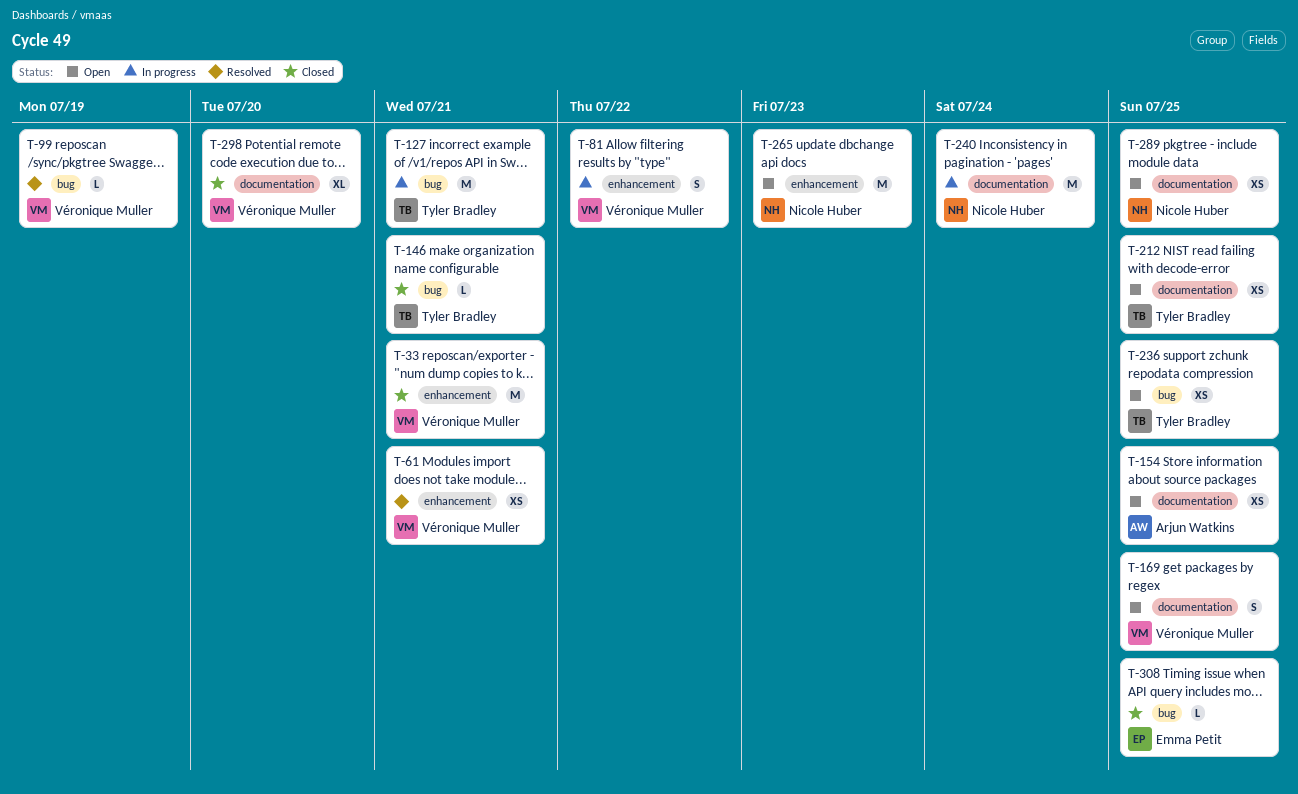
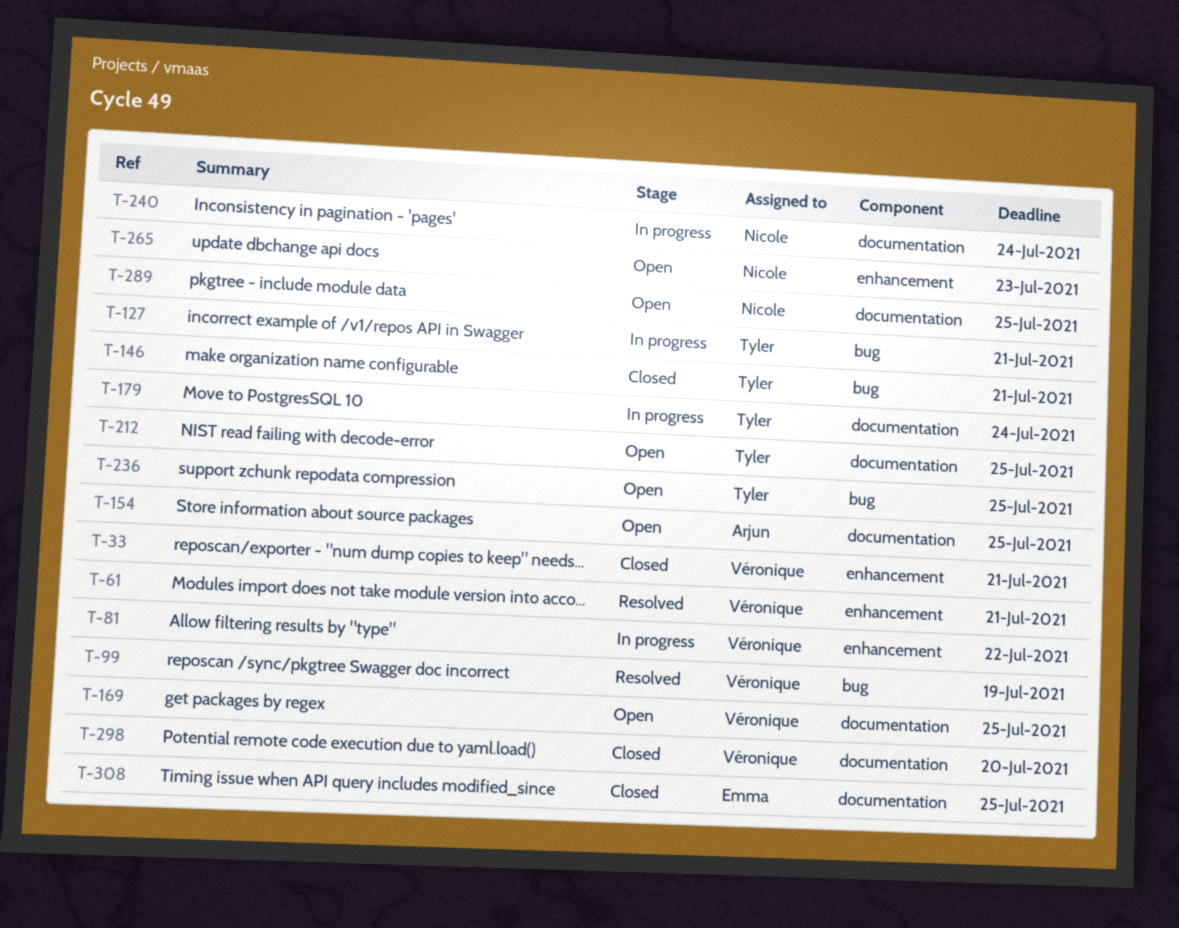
T-179: none -> present
T-308, label: bug -> documentation

